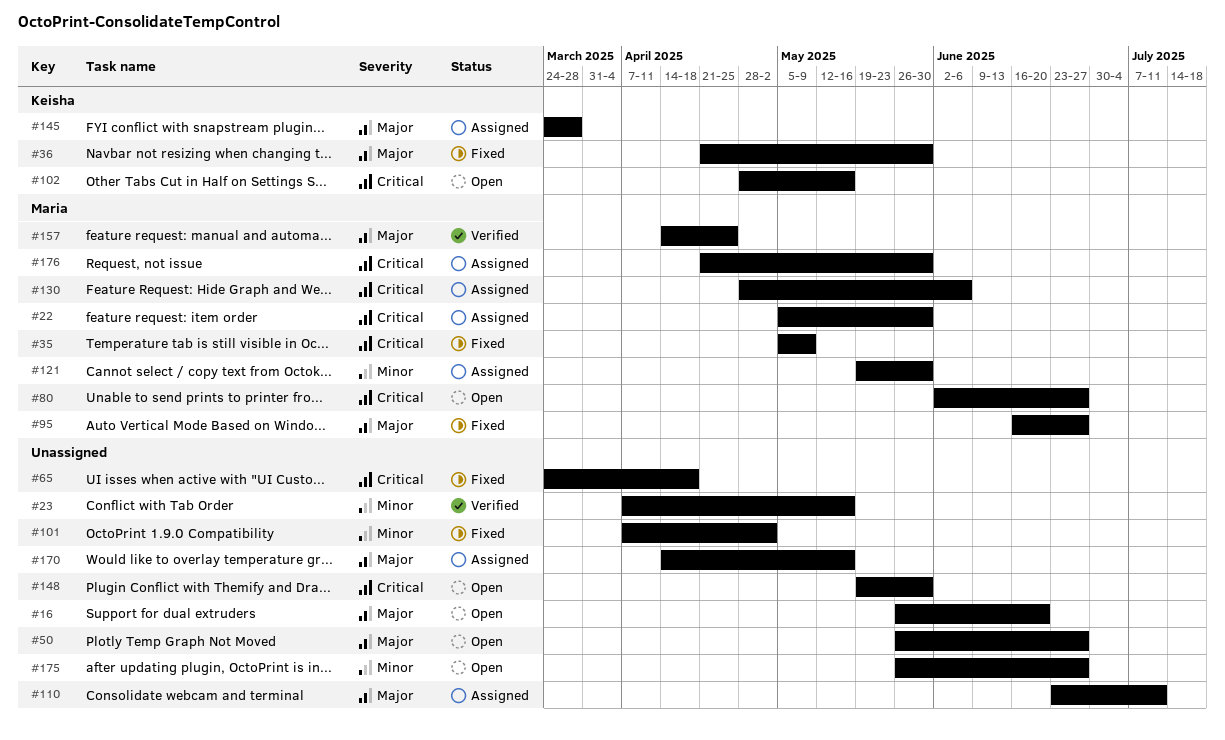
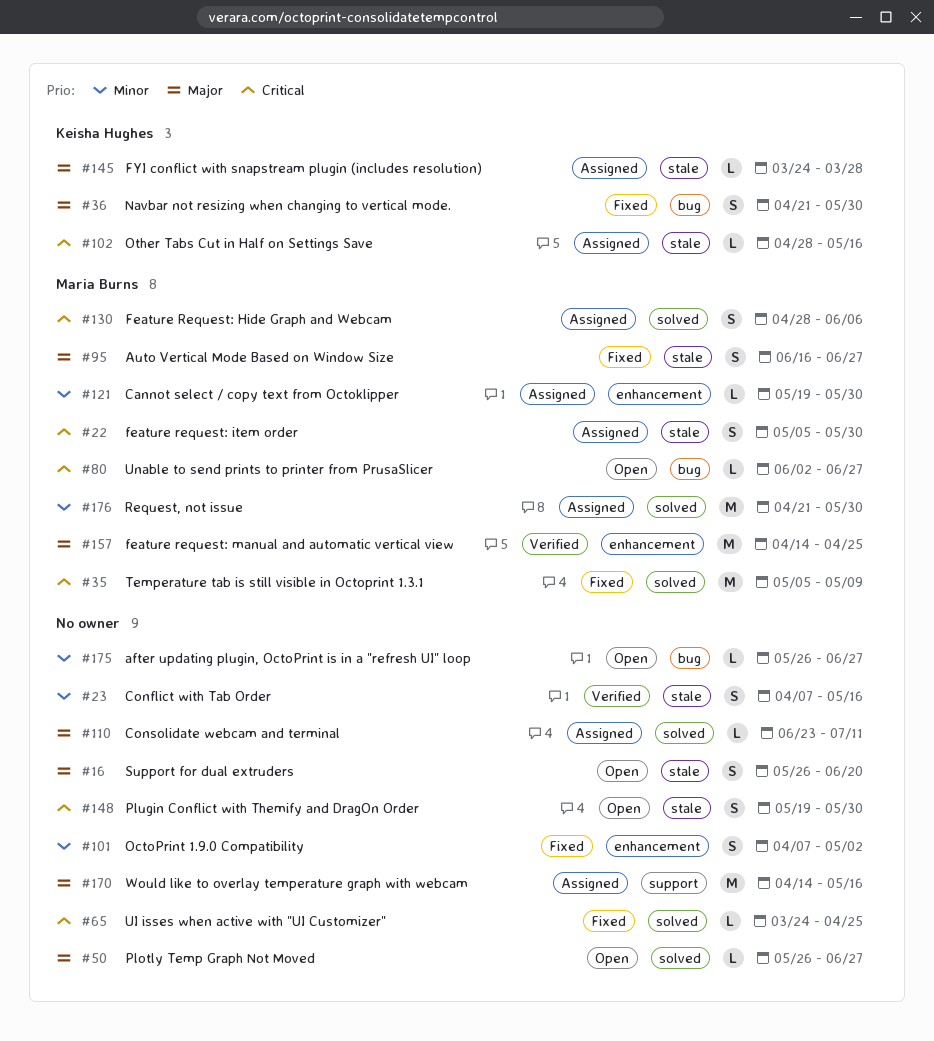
#65, due: Apr 18 -> Apr 25
#102, status: Open -> Assigned
#176, priority: Critical -> Minor

